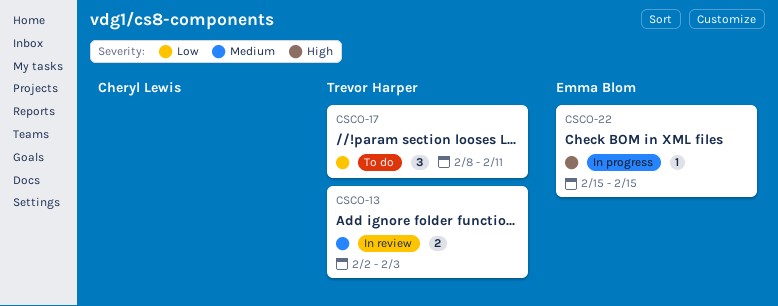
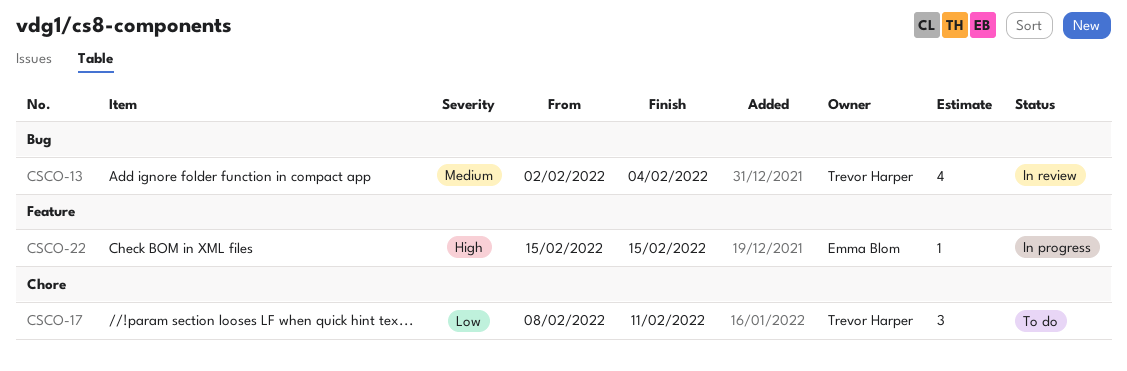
CSCO-13, estimate: 2 -> 4
CSCO-13, due: Feb 3 -> Feb 4

